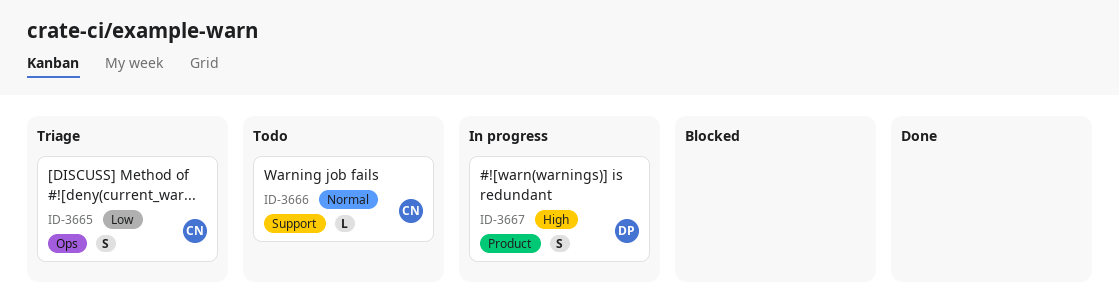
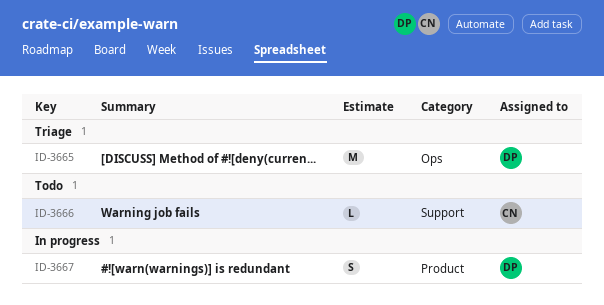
ID-3665, owner: CN -> DP
ID-3665, estimate: S -> M

